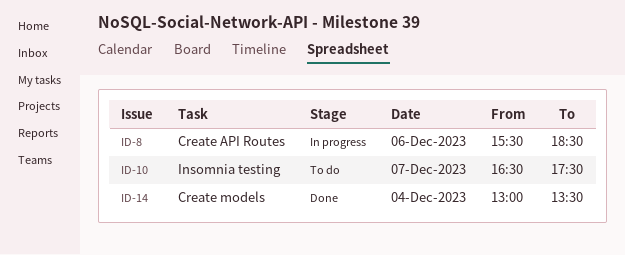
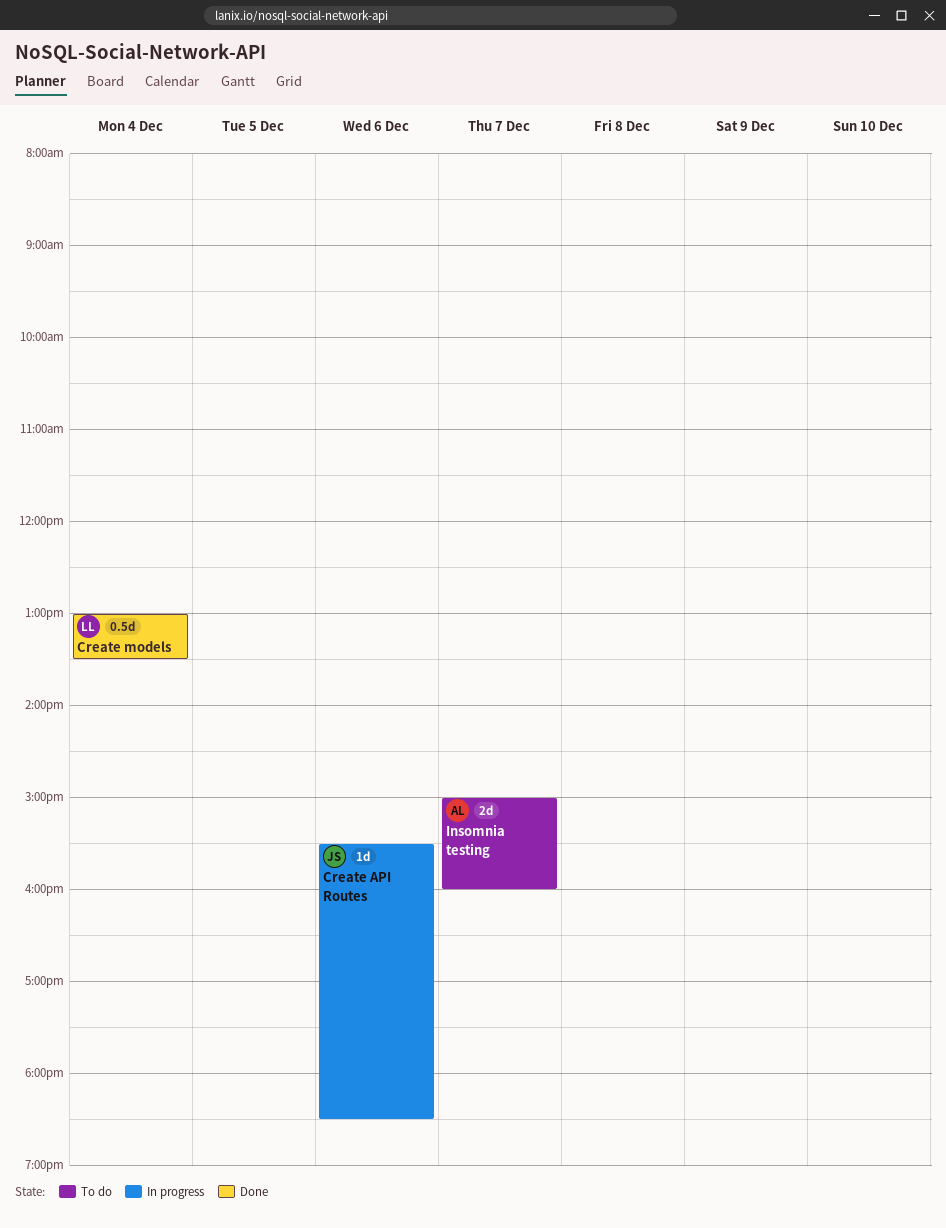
Insomnia testing, begins: 16:30 -> 15:00
Insomnia testing, ends: 17:30 -> 16:00

